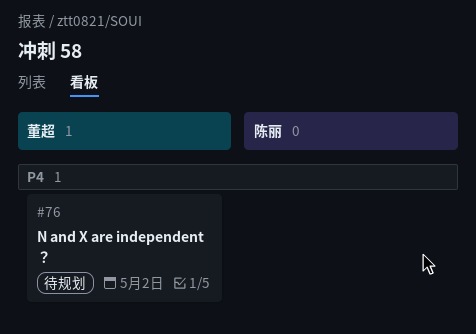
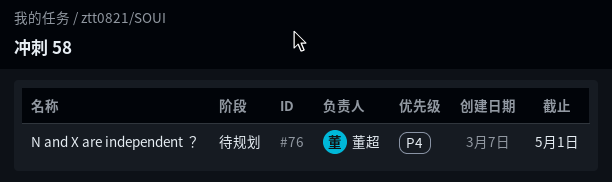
#76, due: May 2 -> May 1

